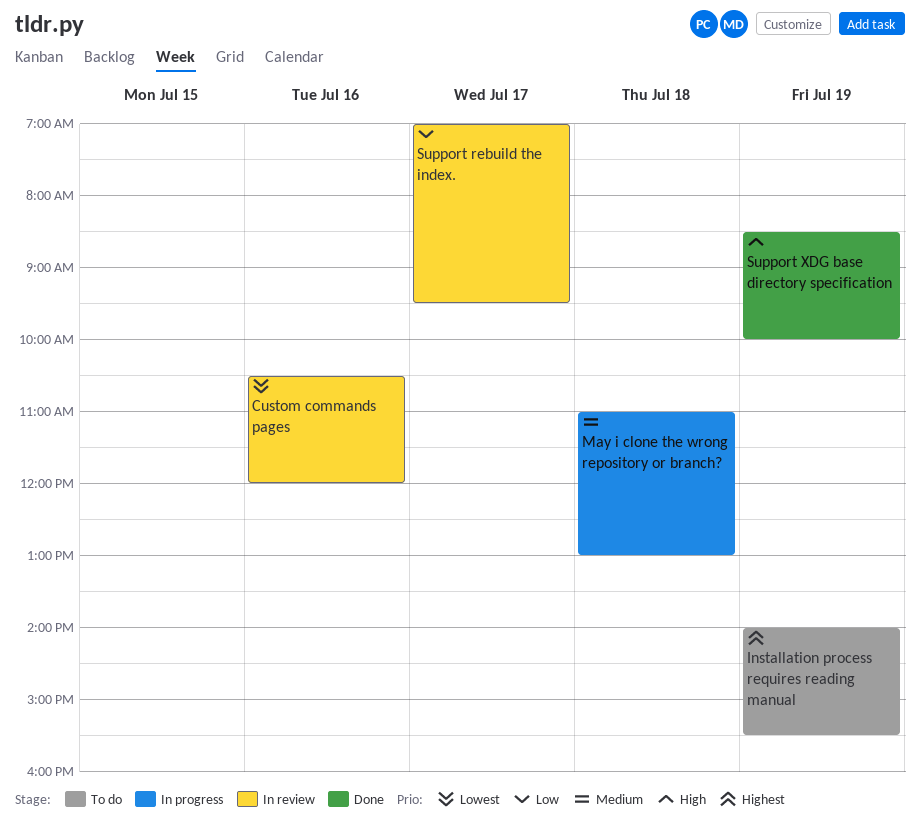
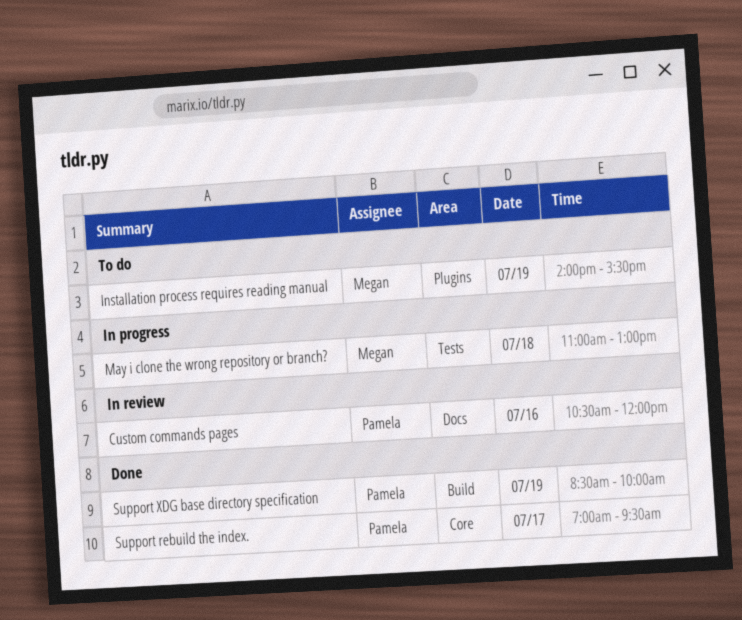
Support rebuild the index., status: In review -> Done

